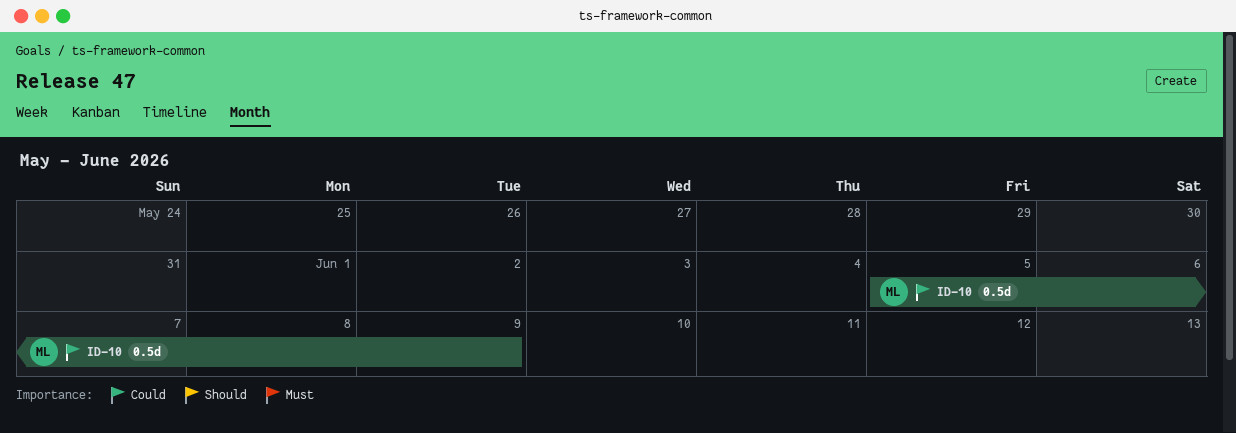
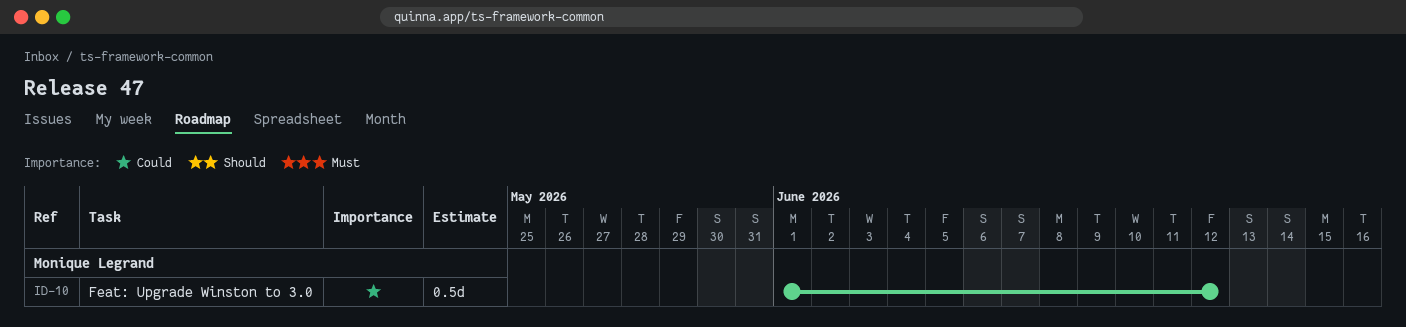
ID-10, start: Jun 5 -> Jun 1
ID-10, due: Jun 9 -> Jun 12

